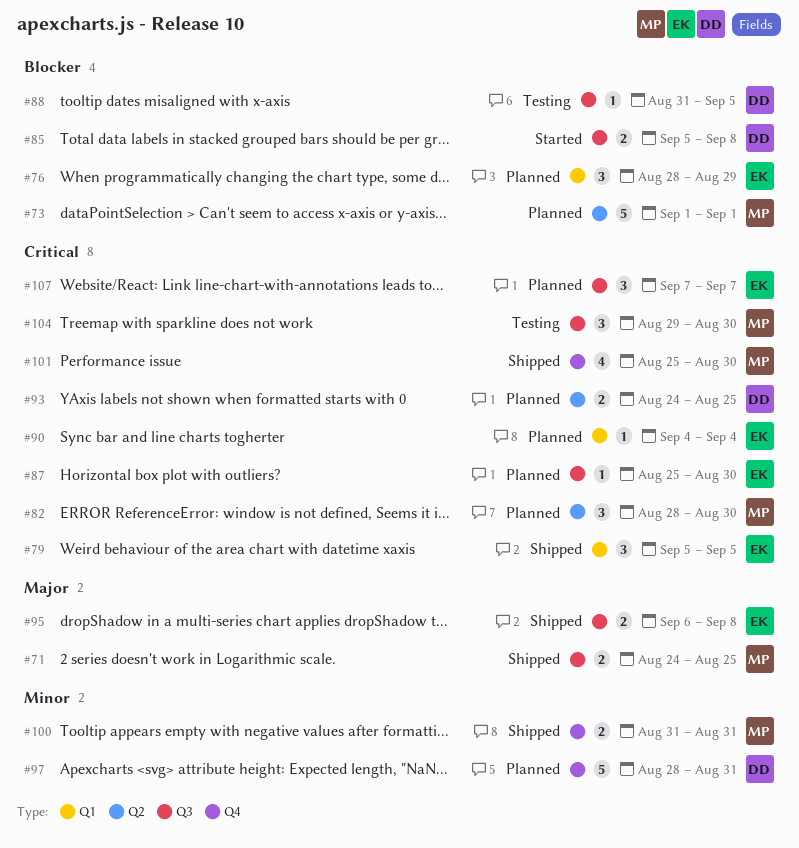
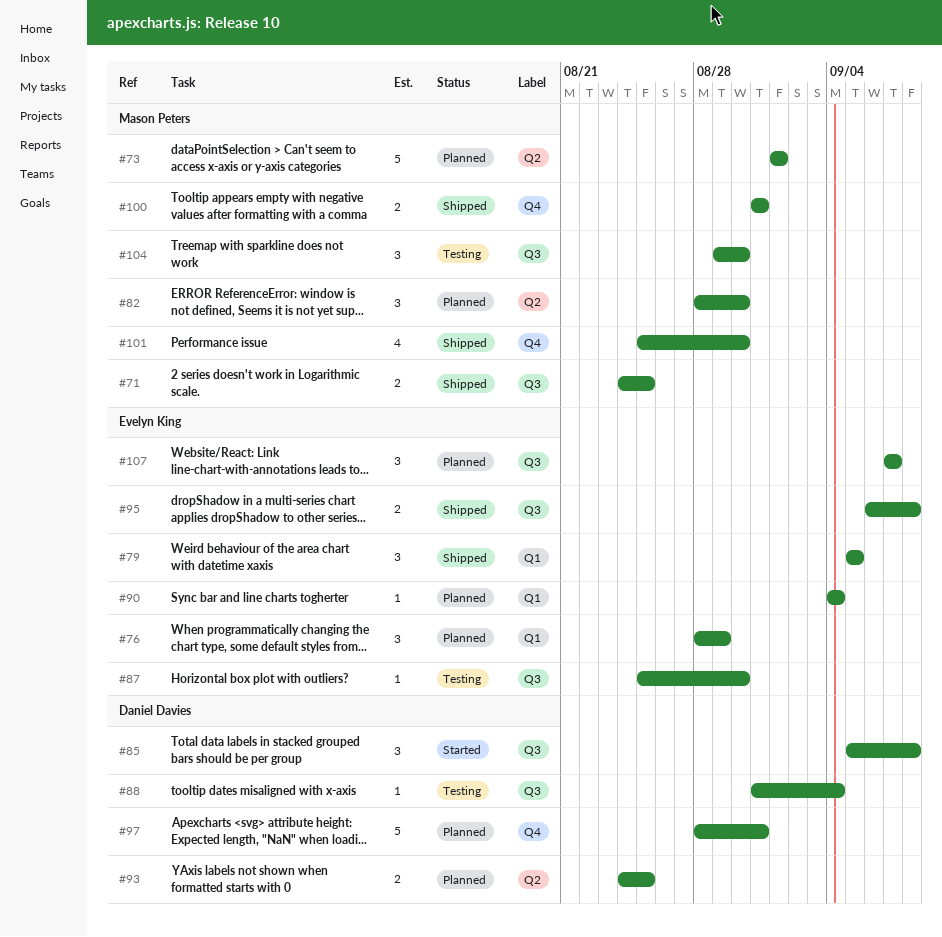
#85, estimate: 2 -> 3
#87, status: Planned -> Testing
#88, due: Sep 5 -> Sep 4

